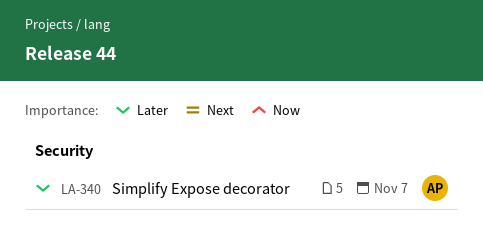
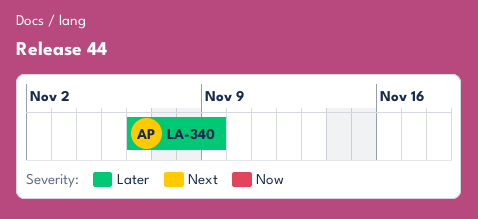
LA-340, due: Nov 7 -> Nov 9

